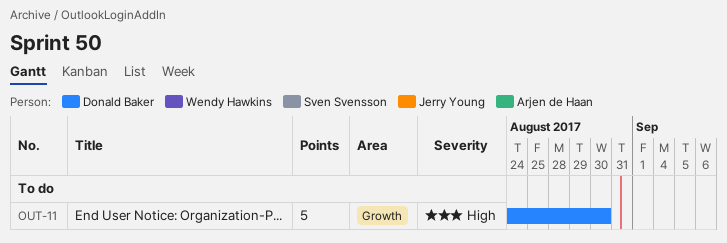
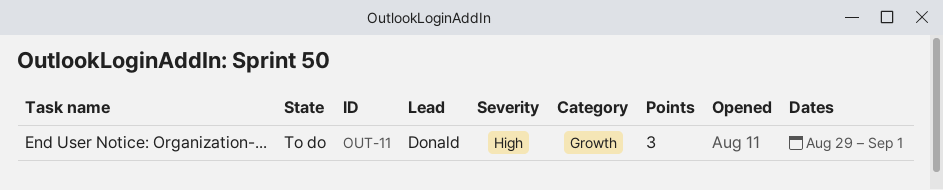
OUT-11, estimate: 5 -> 3
OUT-11, start: Aug 24 -> Aug 29
OUT-11, due: Aug 30 -> Sep 1

